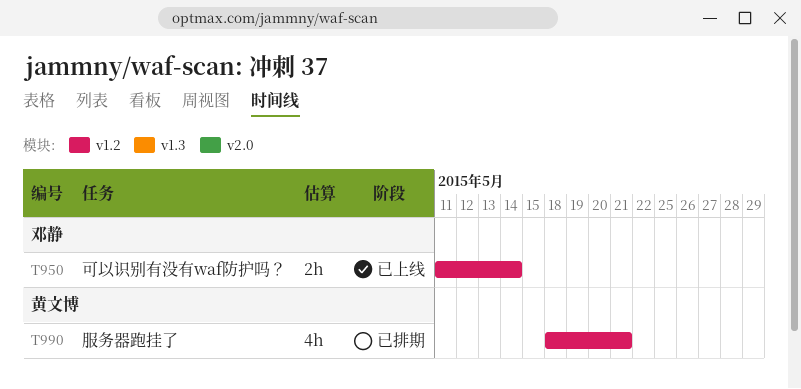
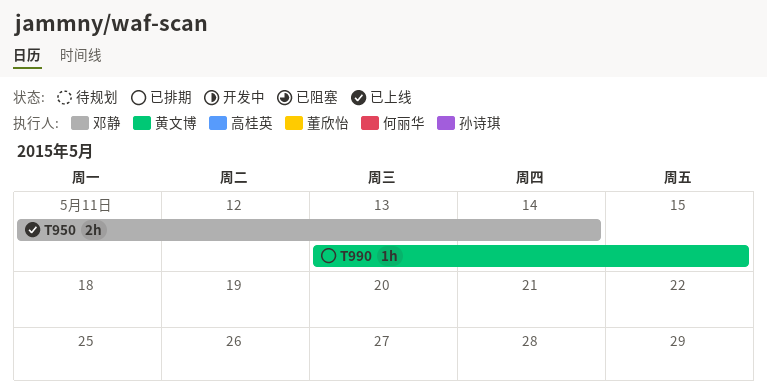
T990, estimate: 4h -> 1h
T990, start: May 18 -> May 13
T990, due: May 21 -> May 15

